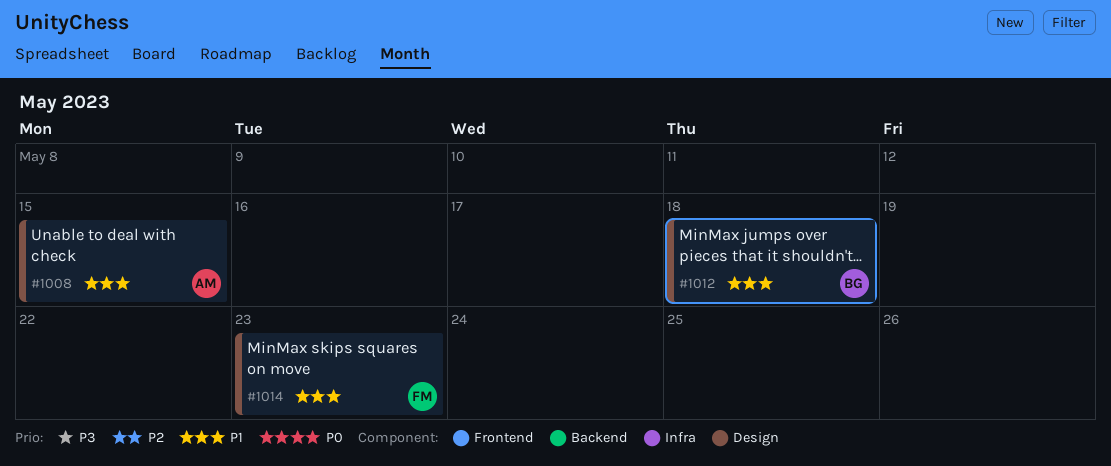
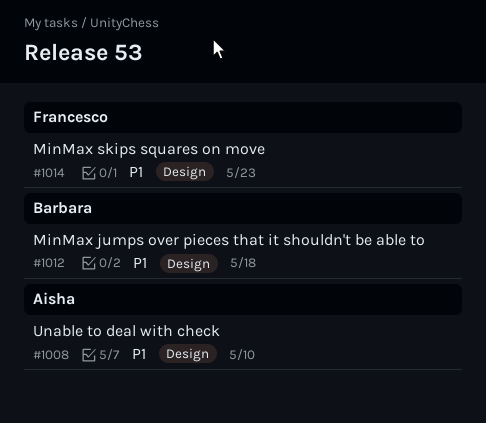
#1008, due: May 15 -> May 10

